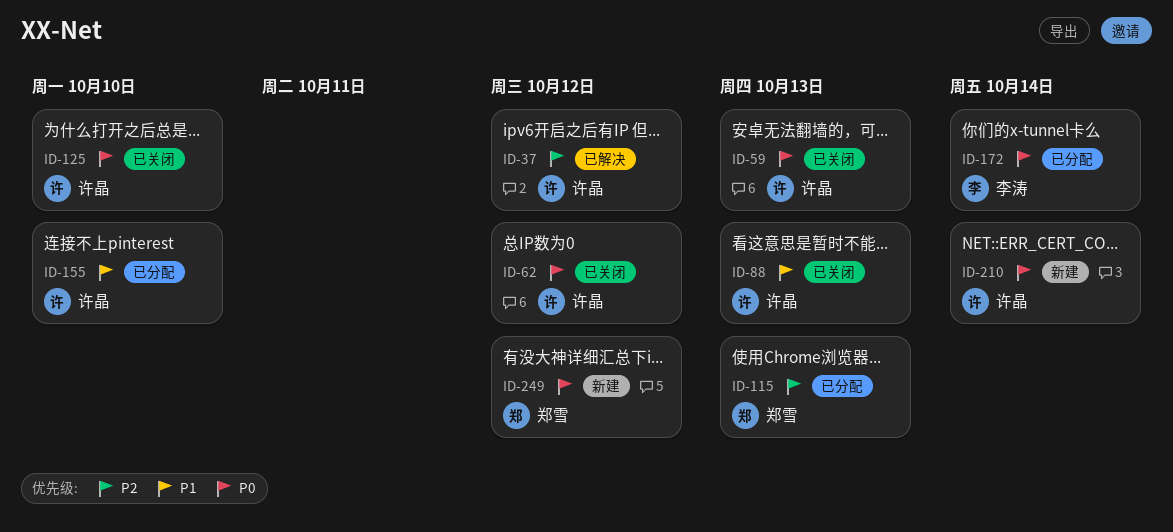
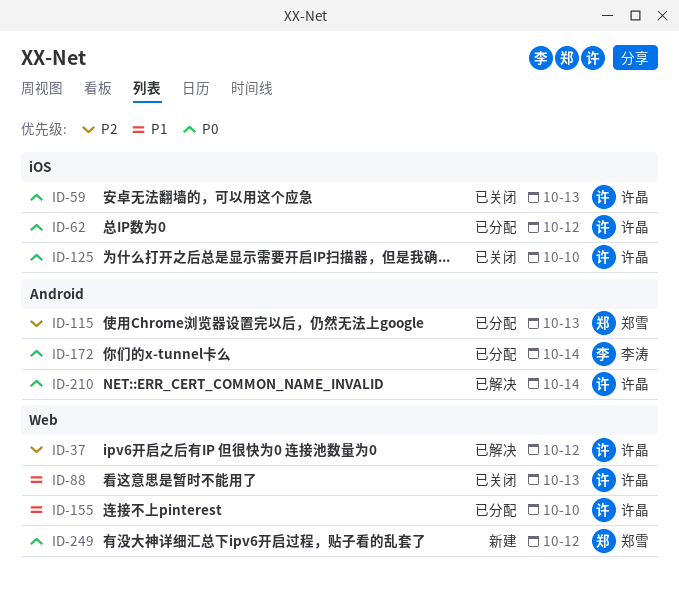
ID-62, status: 已关闭 -> 已分配
ID-210, status: 新建 -> 已解决

